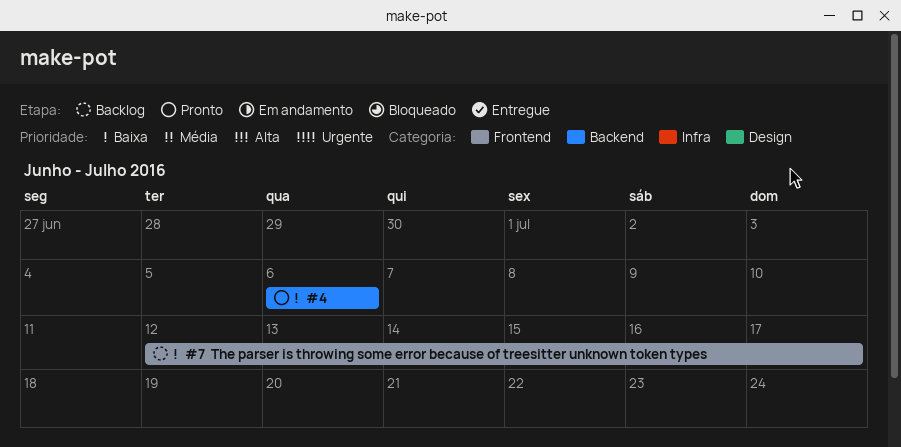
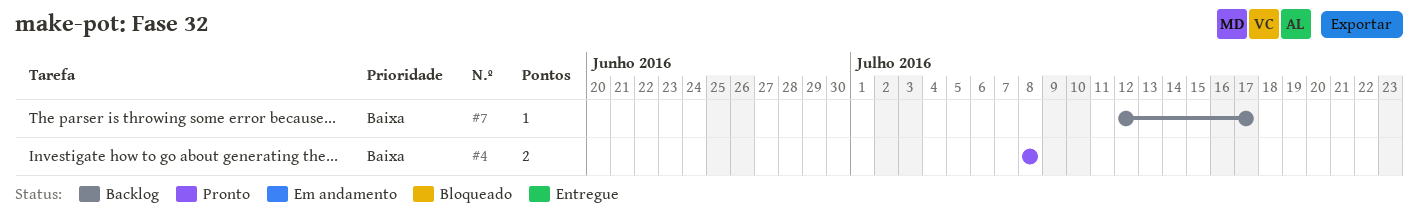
#4, start: Jul 6 -> Jul 8
#4, due: Jul 6 -> Jul 8

